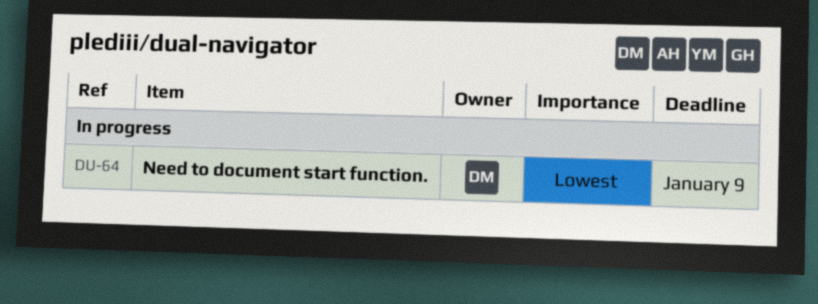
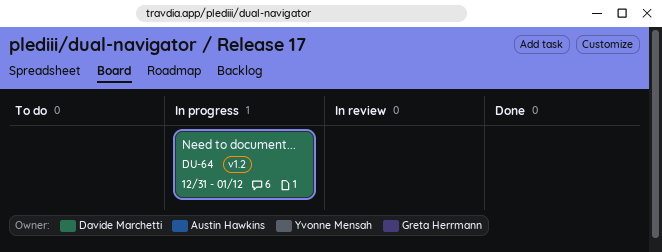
DU-64, due: Jan 9 -> Jan 12

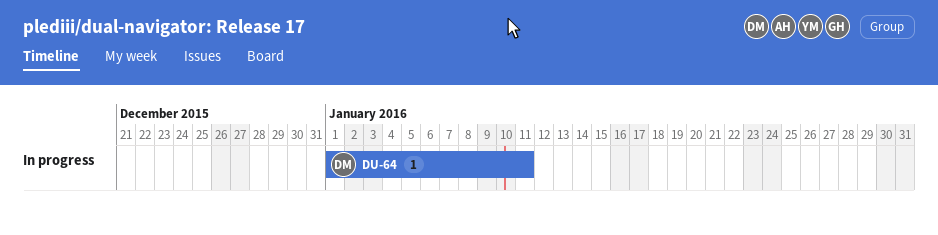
DU-64, start: Dec 31 -> Jan 1
DU-64, due: Jan 12 -> Jan 11

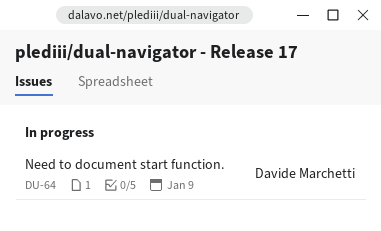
DU-64, due: Jan 11 -> Jan 9

